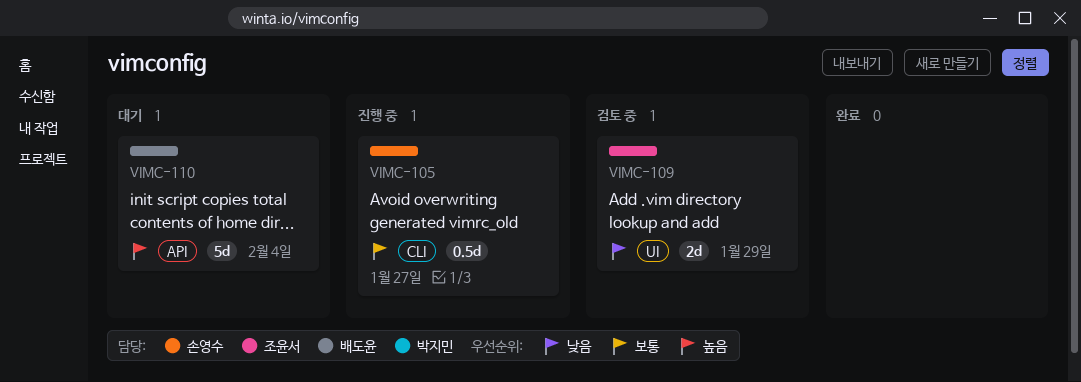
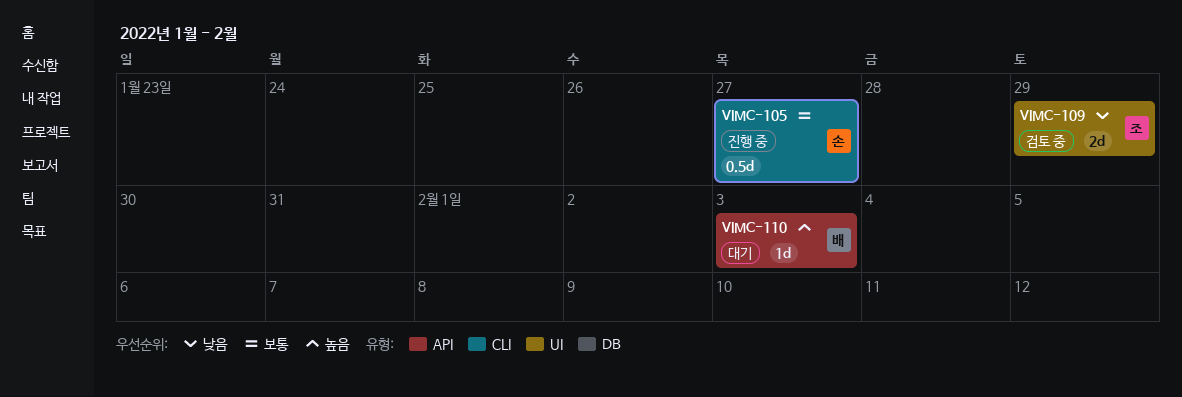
VIMC-110, estimate: 5d -> 1d
VIMC-110, due: Feb 4 -> Feb 3

